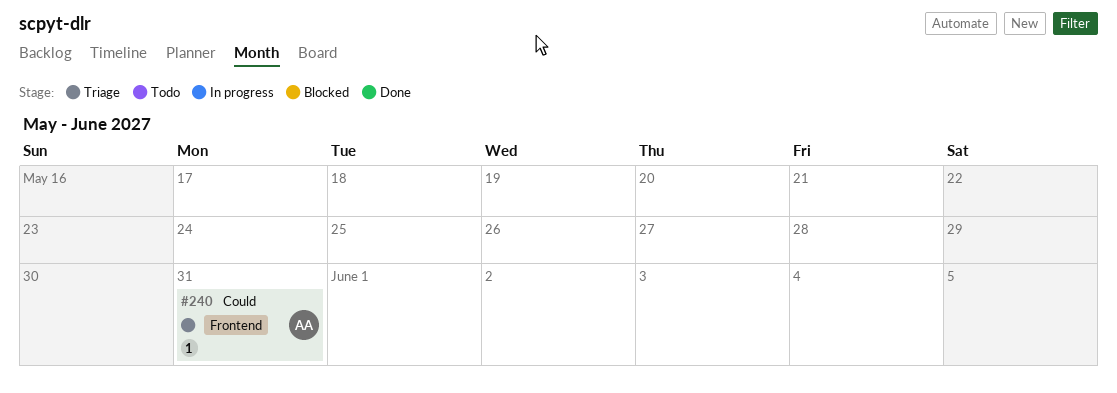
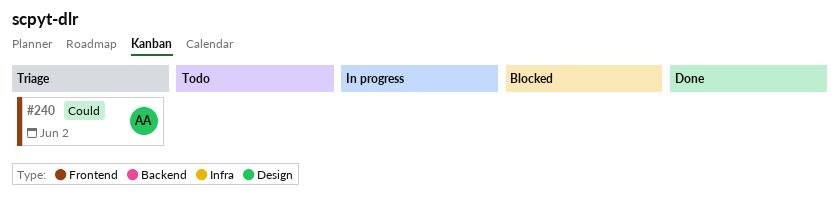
#240, due: May 31 -> Jun 2

